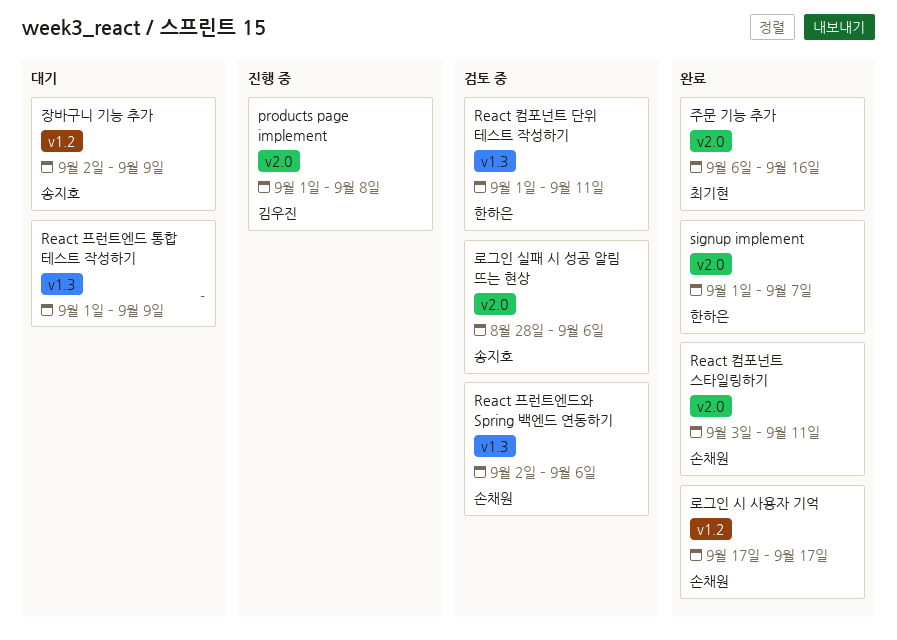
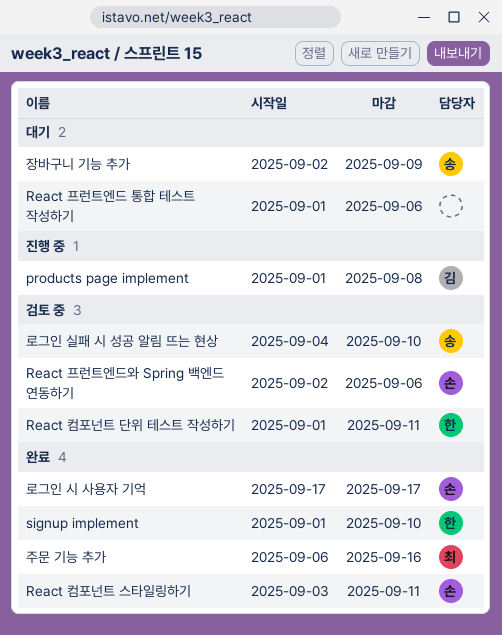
React 프런트엔드 통합 테스트 작성하기, due: Sep 9 -> Sep 6
signup implement, due: Sep 7 -> Sep 10
로그인 실패 시 성공 알림 뜨는 현상, start: Aug 28 -> Sep 4
로그인 실패 시 성공 알림 뜨는 현상, due: Sep 6 -> Sep 10

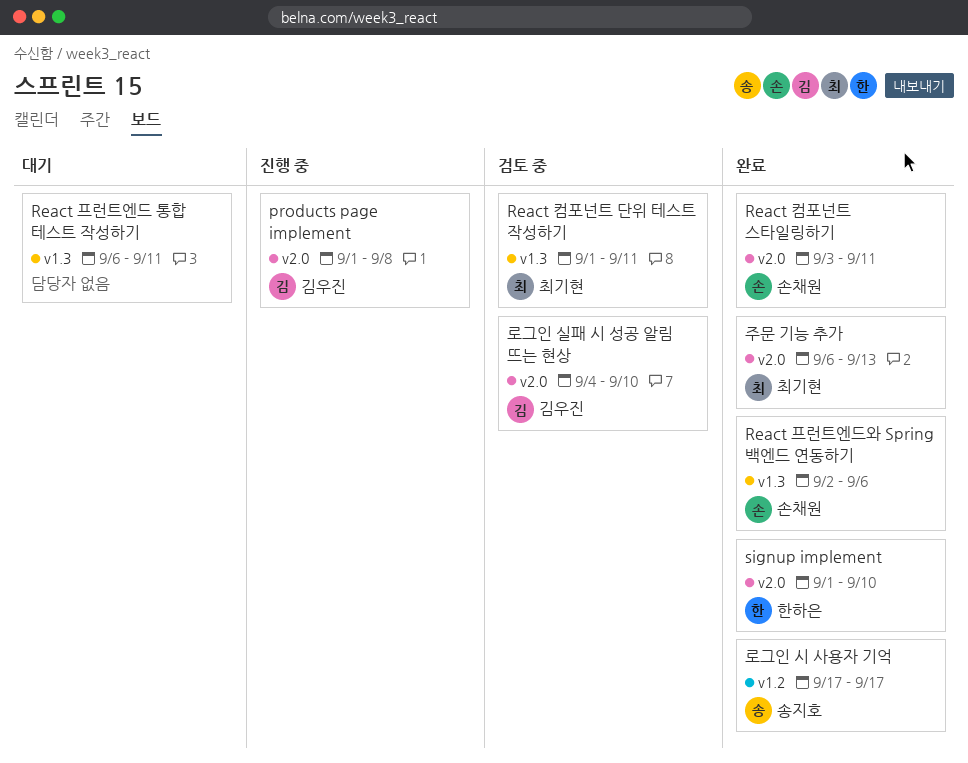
React 컴포넌트 단위 테스트 작성하기, owner: 한하은 -> 최기현
React 프런트엔드 통합 테스트 작성하기, start: Sep 1 -> Sep 6
React 프런트엔드 통합 테스트 작성하기, due: Sep 6 -> Sep 11
React 프런트엔드와 Spring 백엔드 연동하기, status: 검토 중 -> 완료
로그인 시 사용자 기억, owner: 손채원 -> 송지호
로그인 실패 시 성공 알림 뜨는 현상, owner: 송지호 -> 김우진
장바구니 기능 추가: present -> none
주문 기능 추가, due: Sep 16 -> Sep 13

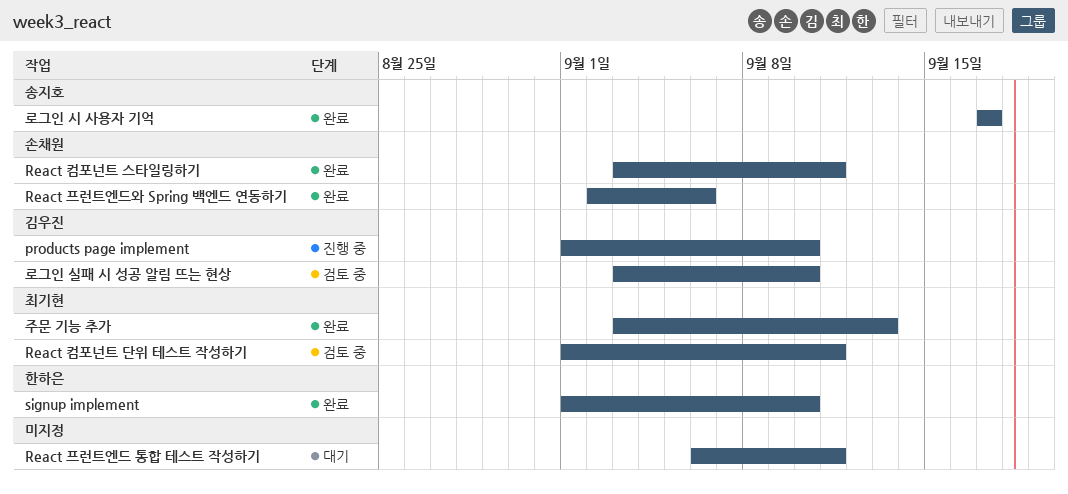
products page implement, due: Sep 8 -> Sep 10
로그인 실패 시 성공 알림 뜨는 현상, start: Sep 4 -> Sep 3
주문 기능 추가, start: Sep 6 -> Sep 3

